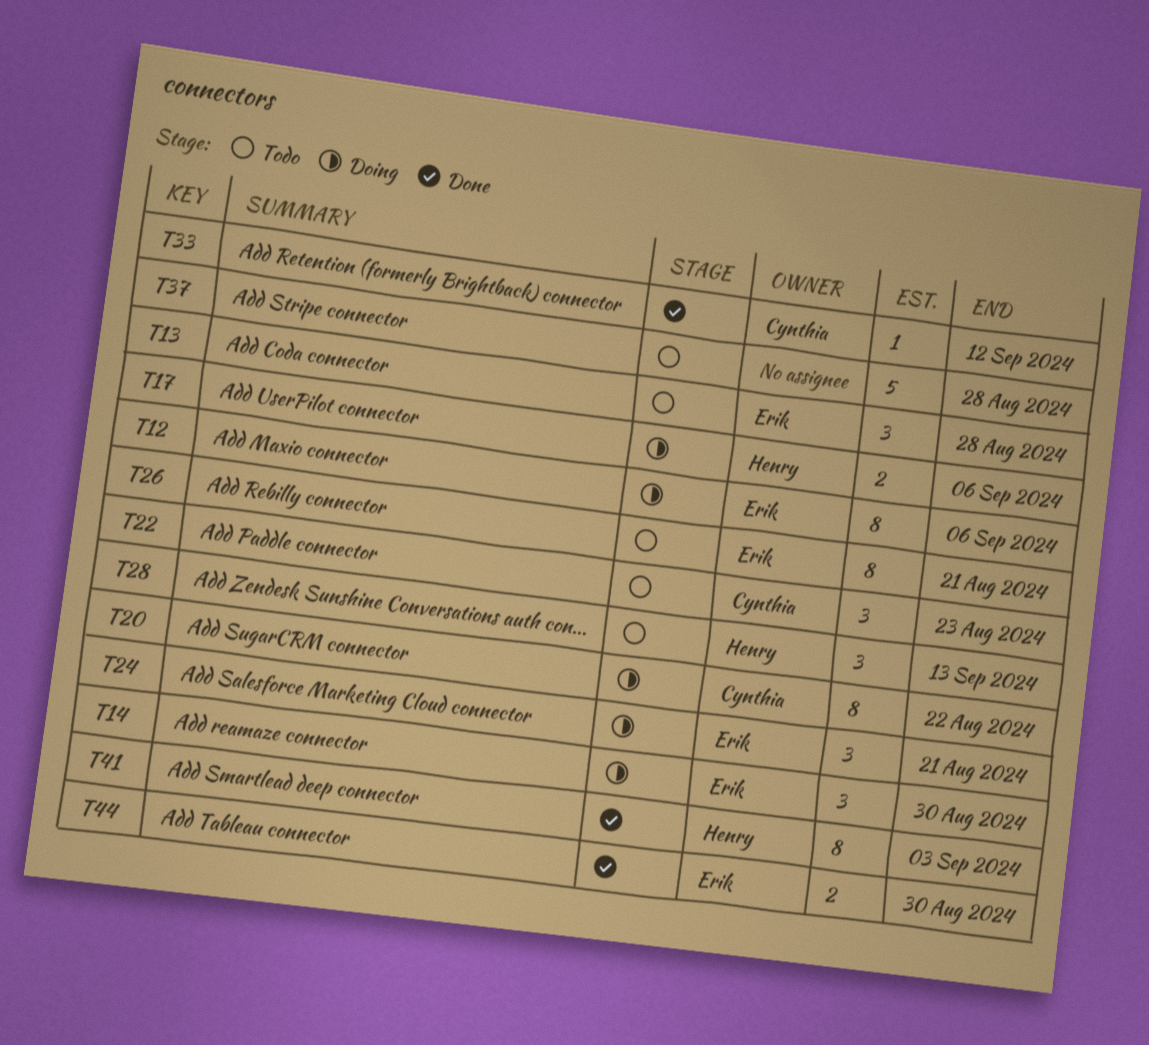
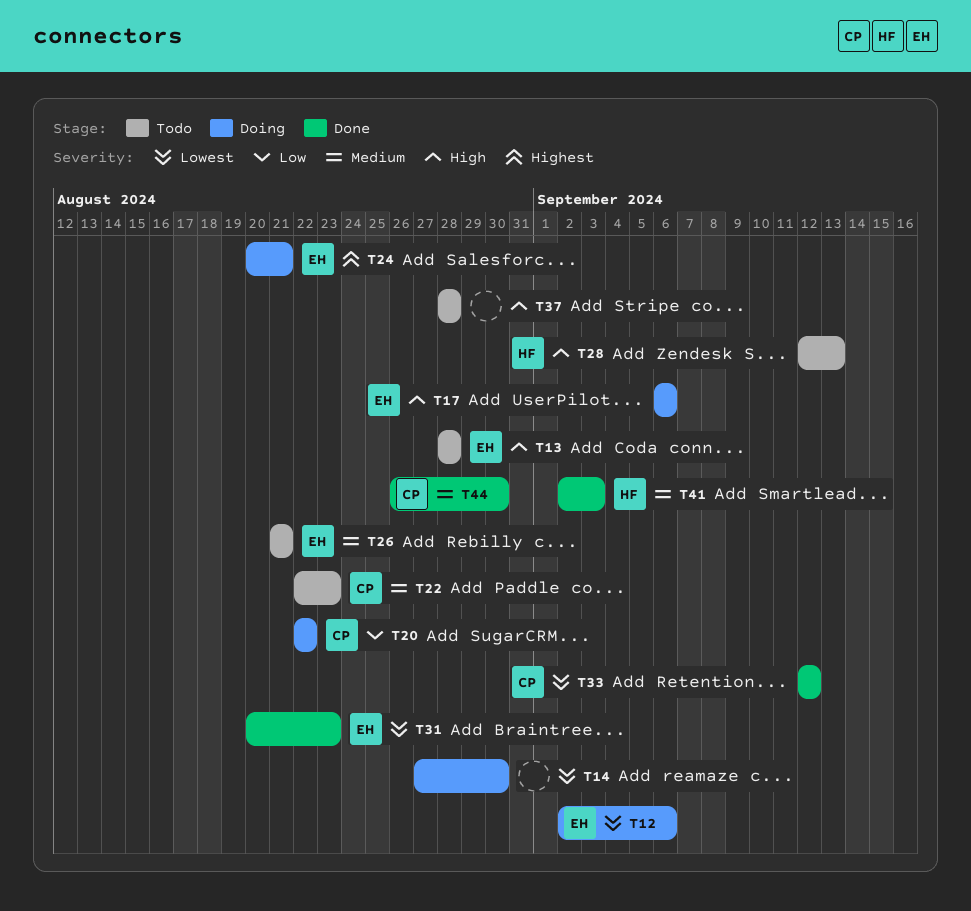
T14, owner: Erik -> none
T17, owner: Henry -> Erik
T31: none -> present
T44, owner: Erik -> Cynthia

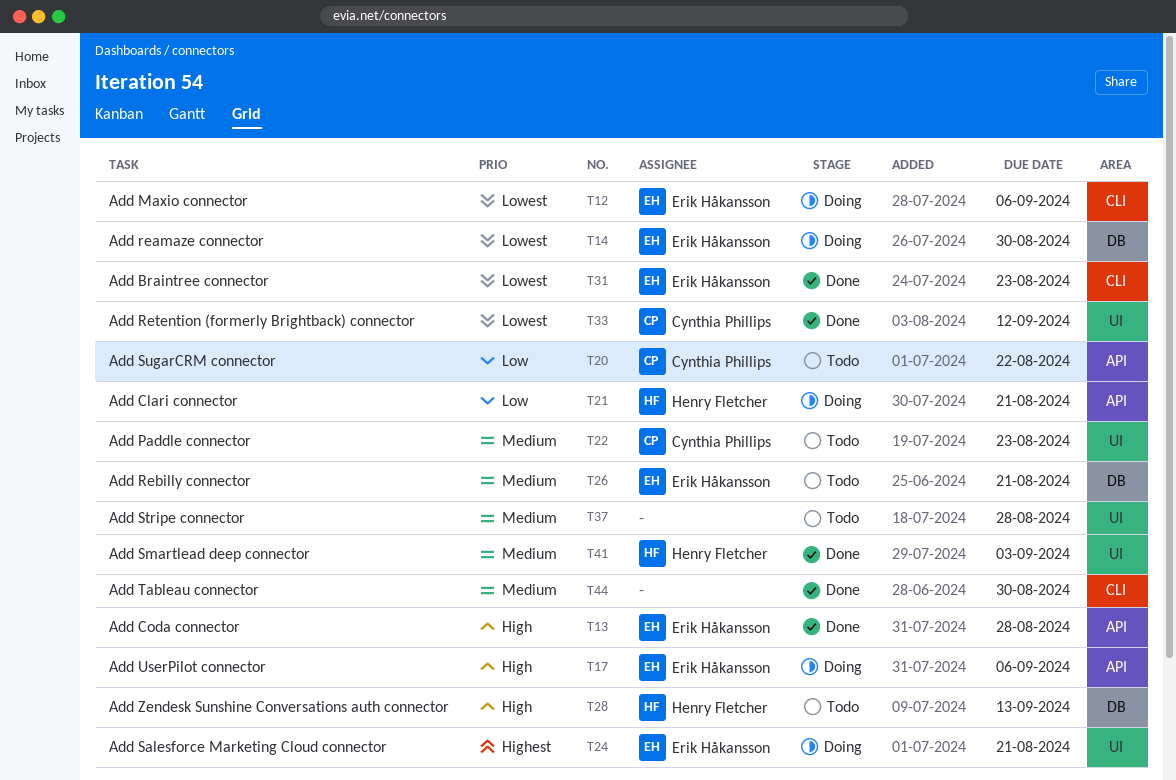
T13, status: Todo -> Done
T14, owner: none -> Erik Håkansson
T20, status: Doing -> Todo
T21: none -> present
T37, priority: High -> Medium
T44, owner: Cynthia Phillips -> none

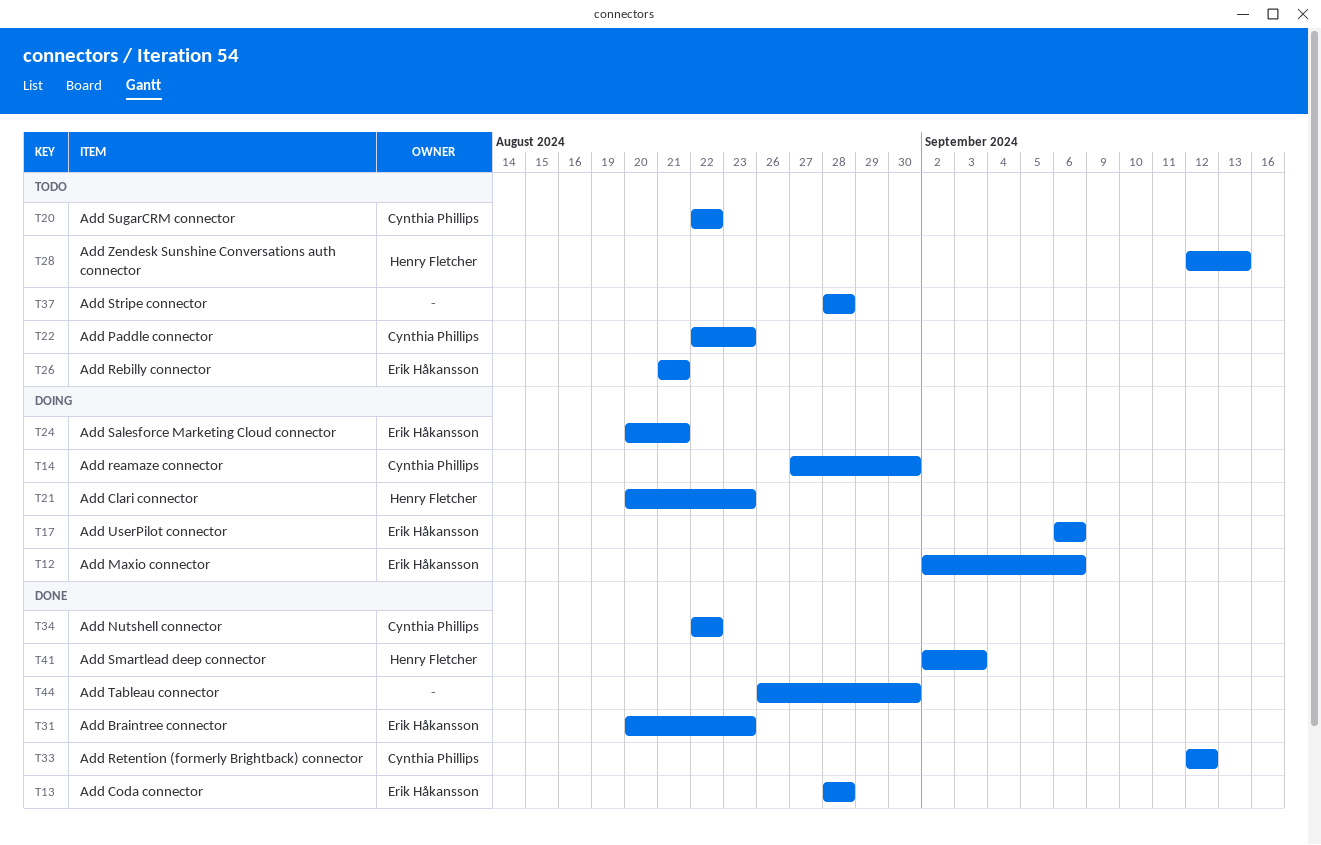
T14, owner: Erik Håkansson -> Cynthia Phillips
T21, due: Aug 21 -> Aug 23
T34: none -> present

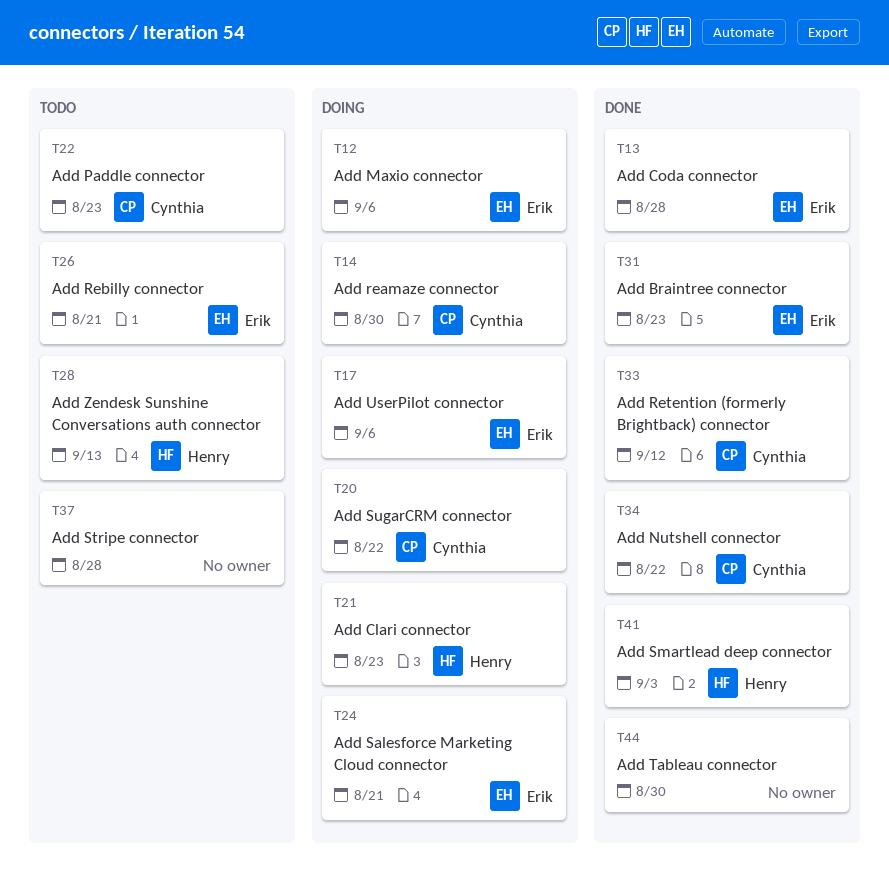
T20, status: Todo -> Doing

